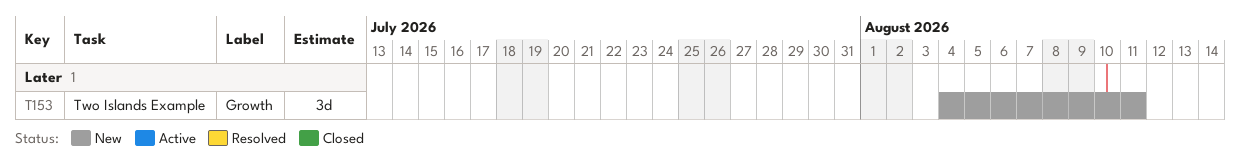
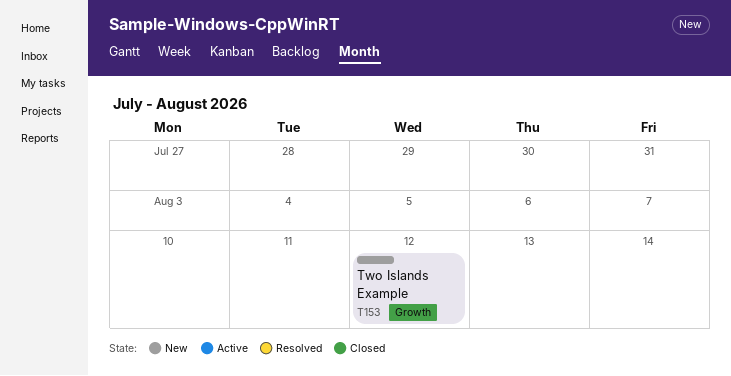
T153, due: Aug 11 -> Aug 12

